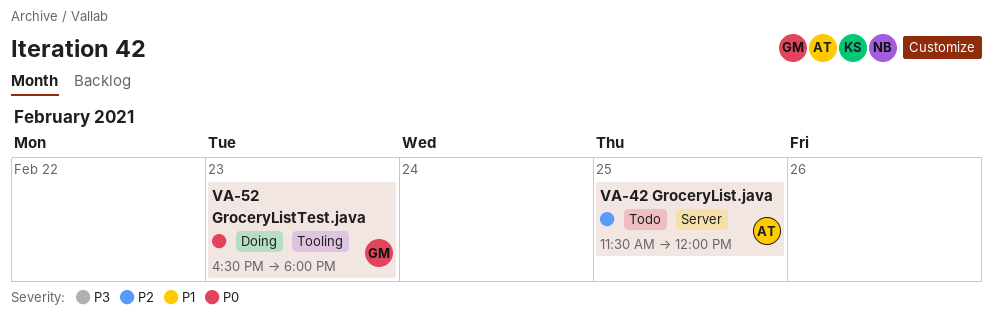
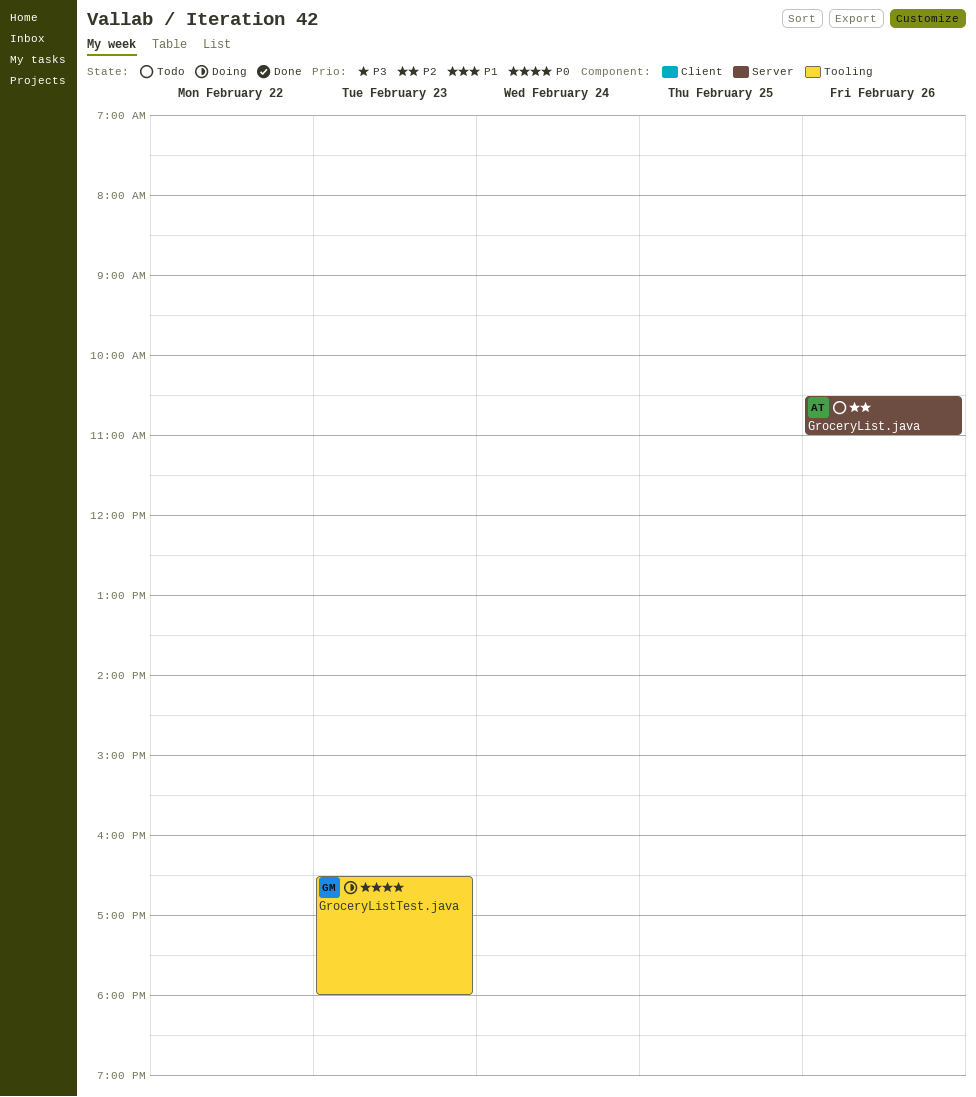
GroceryList.java, day: Feb 25 -> Feb 26
GroceryList.java, begins: 11:30 -> 10:30
GroceryList.java, ends: 12:00 -> 11:00

